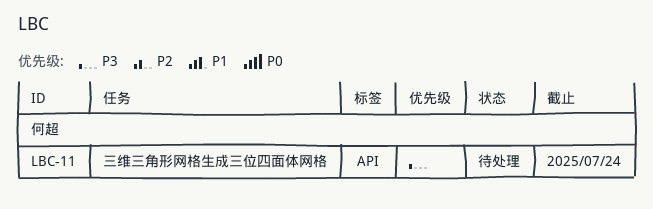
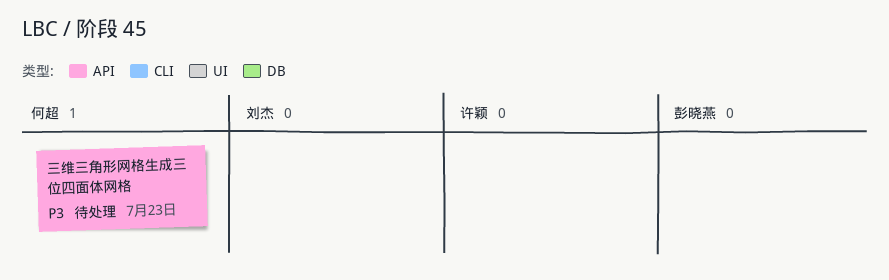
三维三角形网格生成三位四面体网格, due: Jul 24 -> Jul 23

